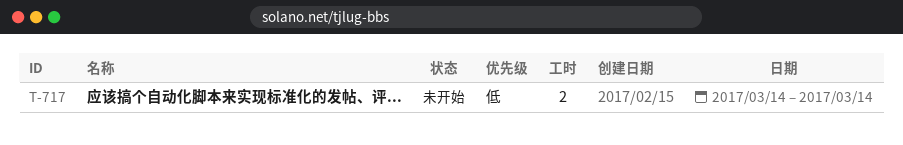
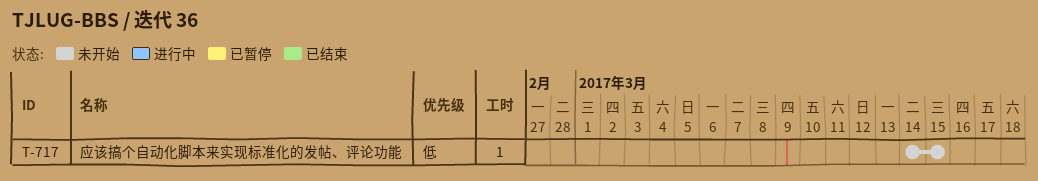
T-717, estimate: 2 -> 1
T-717, due: Mar 14 -> Mar 15

